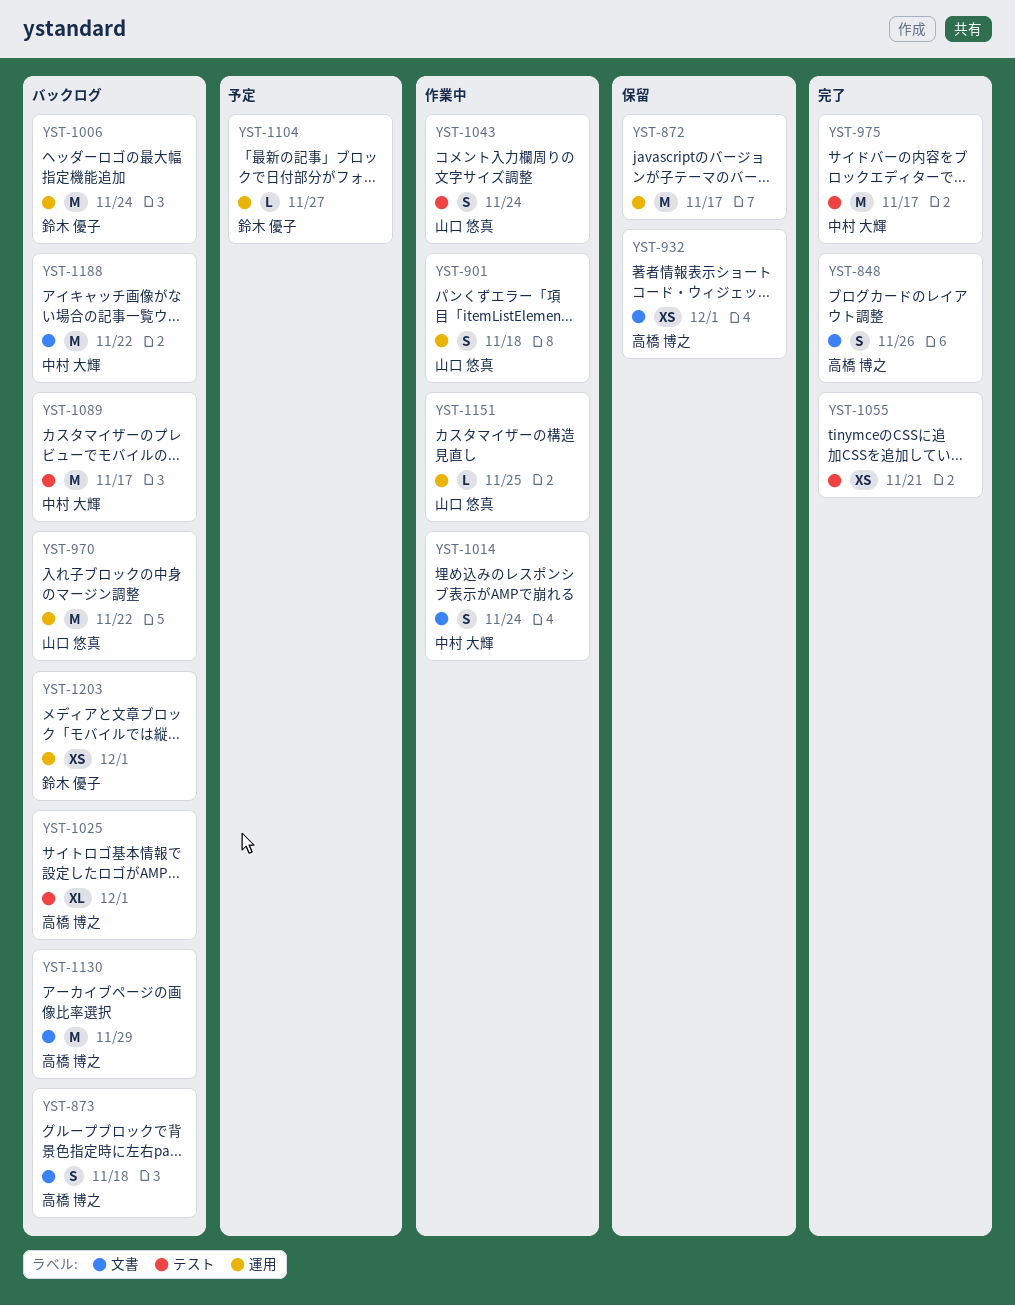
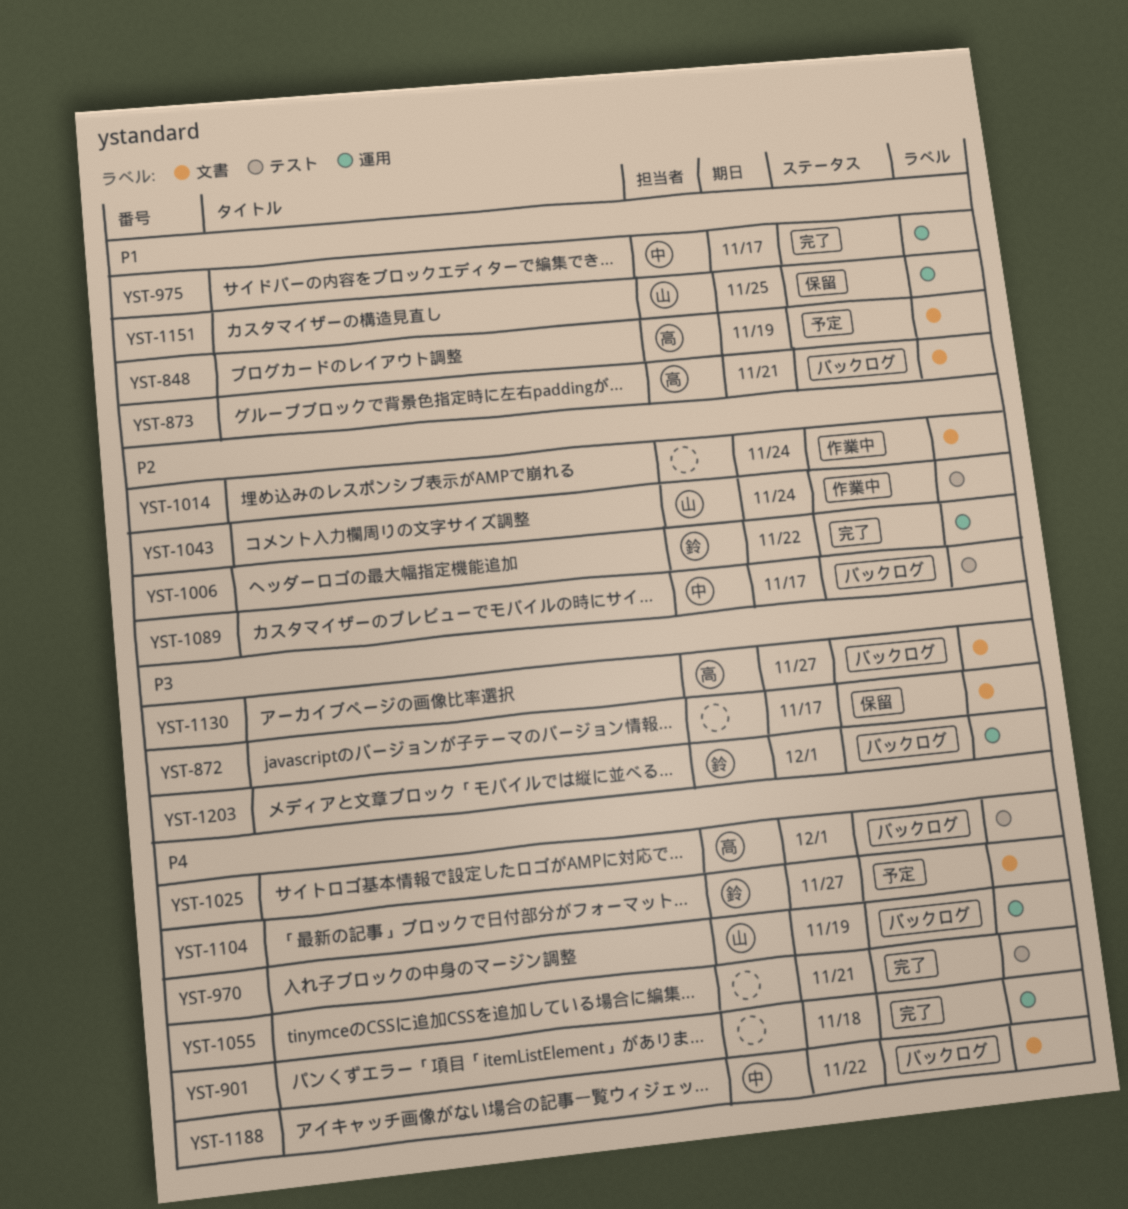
YST-848, status: 完了 -> 予定
YST-848, due: Nov 26 -> Nov 19
YST-872, label: 運用 -> 文書
YST-873, due: Nov 18 -> Nov 21
YST-901, status: 作業中 -> 完了
YST-901, owner: 山口 悠真 -> none
YST-932: present -> none
YST-970, due: Nov 22 -> Nov 19
YST-975, label: テスト -> 運用
YST-1006, status: バックログ -> 完了
YST-1006, due: Nov 24 -> Nov 22
YST-1014, owner: 中村 大輝 -> none
YST-1104, label: 運用 -> 文書
YST-1130, due: Nov 29 -> Nov 27
YST-1151, status: 作業中 -> 保留

